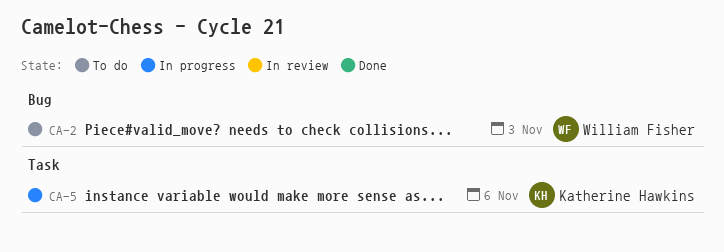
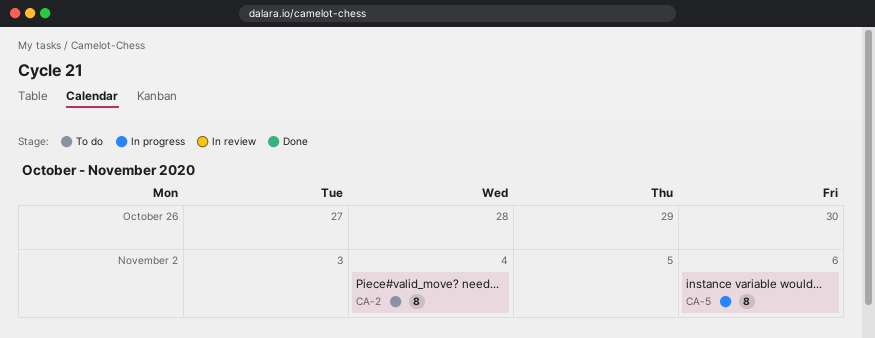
CA-2, due: Nov 3 -> Nov 4

